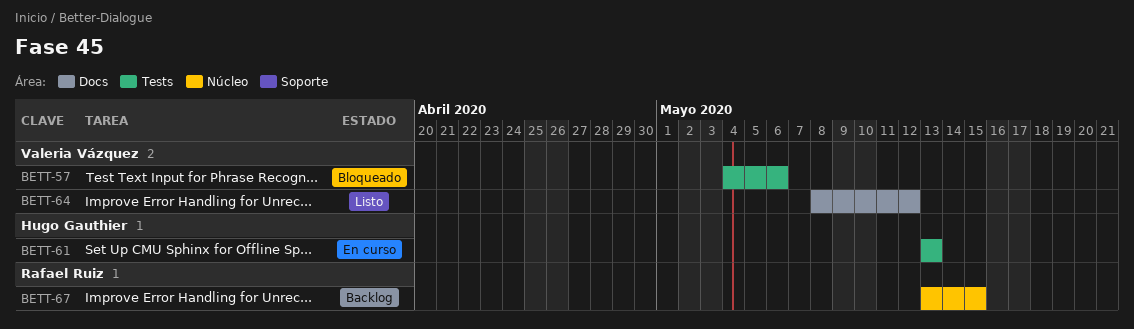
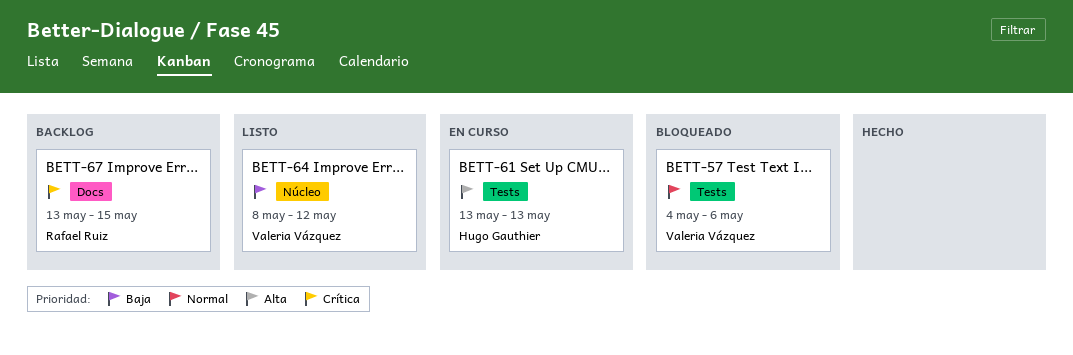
BETT-64, label: Docs -> Núcleo
BETT-67, label: Núcleo -> Docs

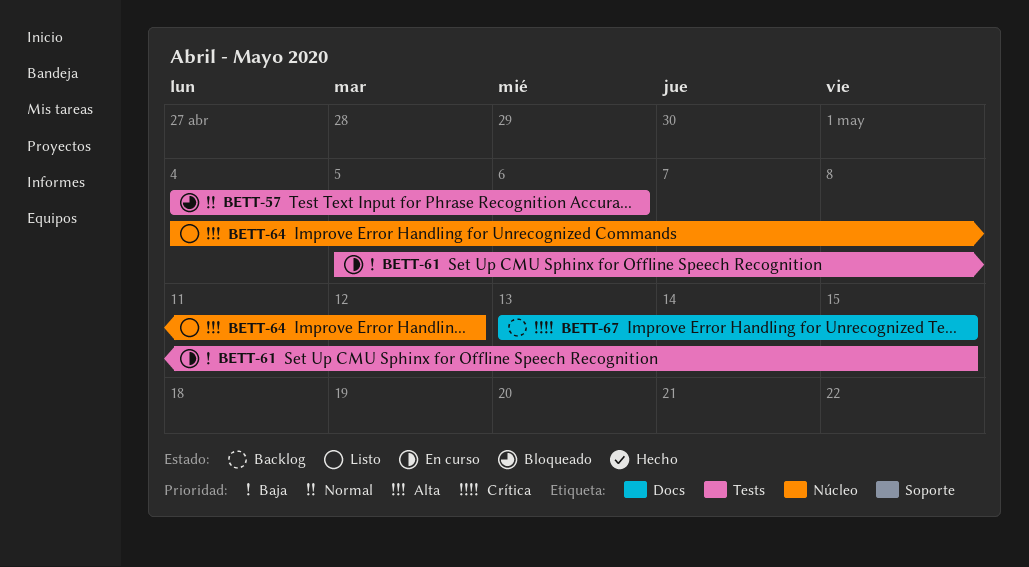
BETT-61, priority: Alta -> Baja
BETT-61, start: May 13 -> May 5
BETT-61, due: May 13 -> May 15
BETT-64, priority: Baja -> Alta
BETT-64, start: May 8 -> May 4

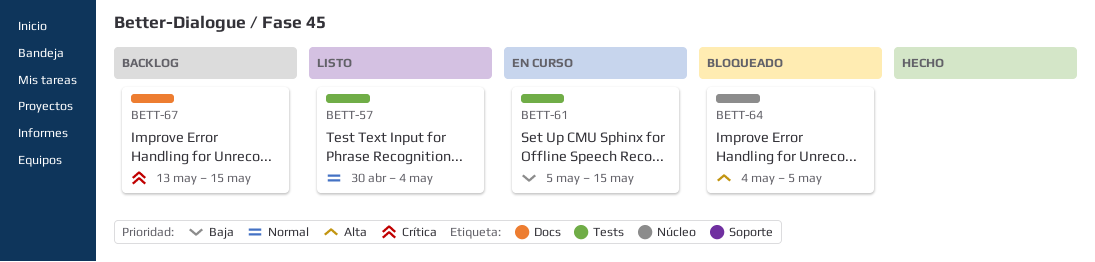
BETT-57, status: Bloqueado -> Listo
BETT-57, start: May 4 -> Apr 30
BETT-57, due: May 6 -> May 4
BETT-64, status: Listo -> Bloqueado
BETT-64, due: May 12 -> May 5

